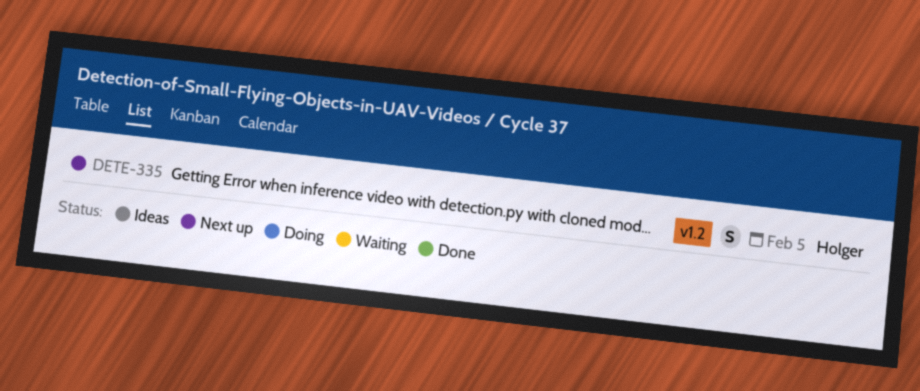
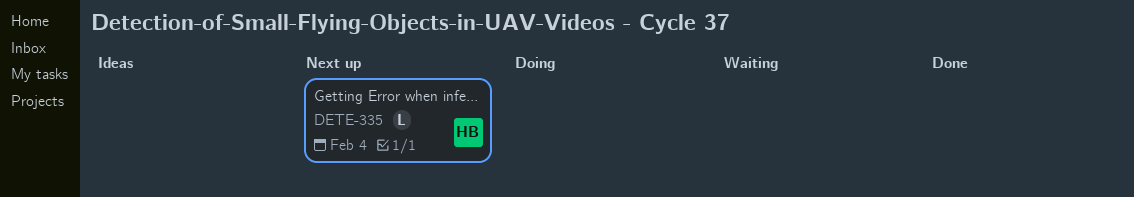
DETE-335, estimate: S -> L
DETE-335, due: Feb 5 -> Feb 4

